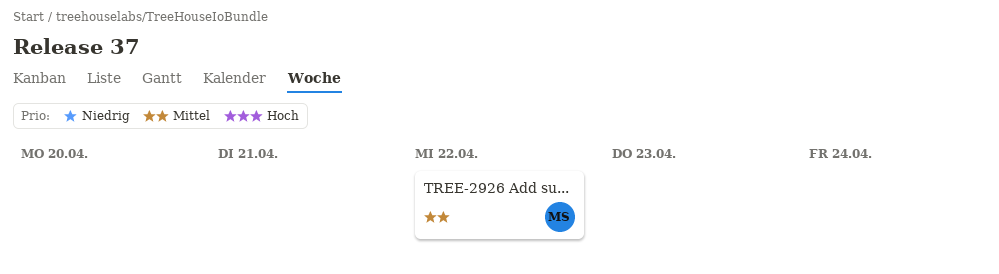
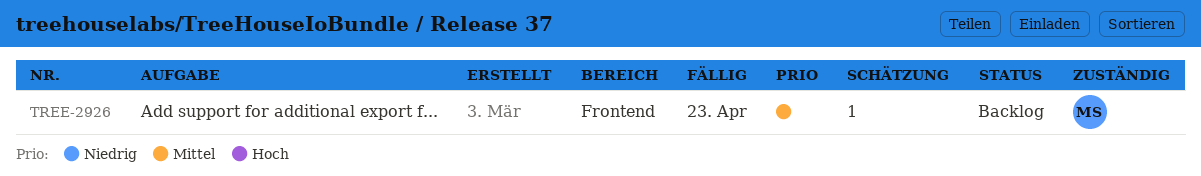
TREE-2926, due: Apr 22 -> Apr 23

